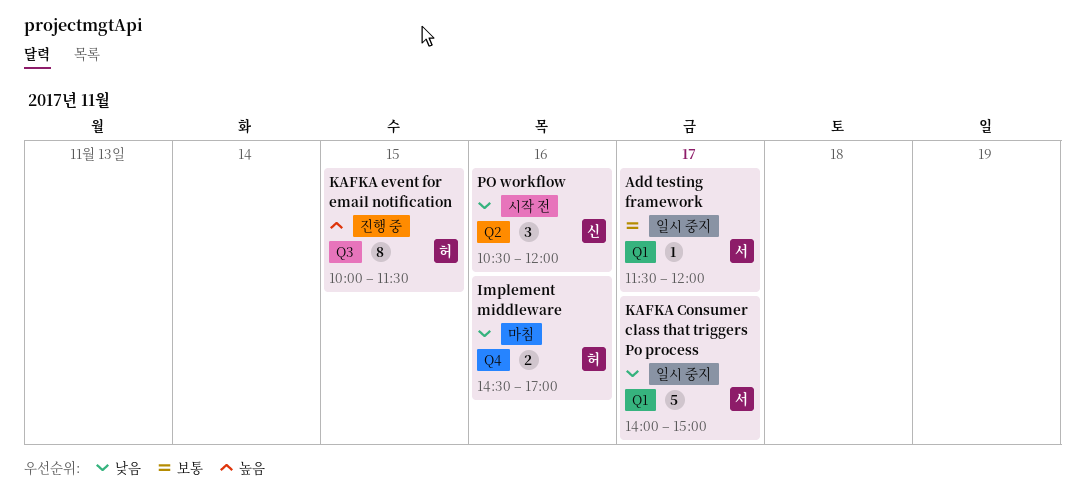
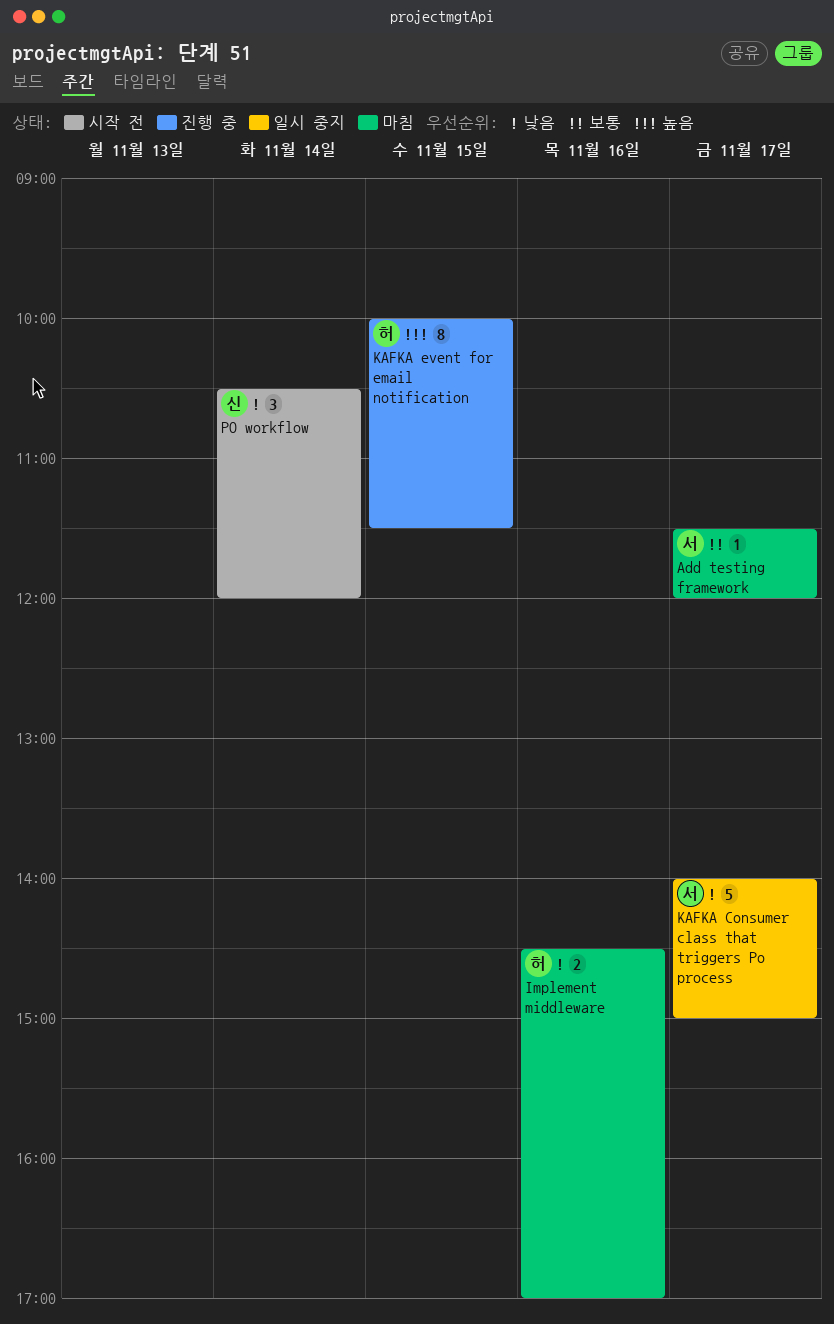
Add testing framework, status: 일시 중지 -> 마침
PO workflow, day: Nov 16 -> Nov 14

